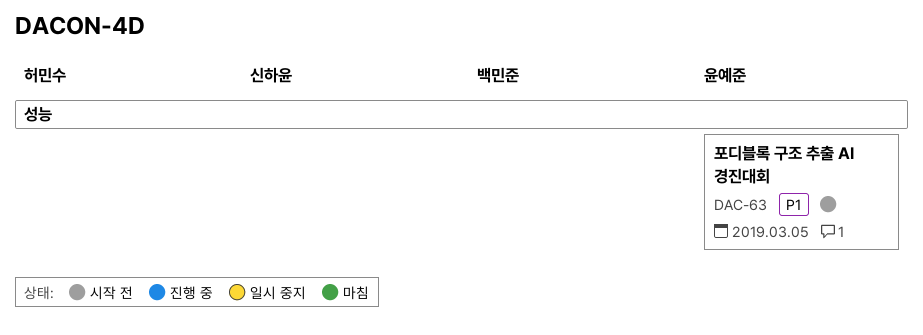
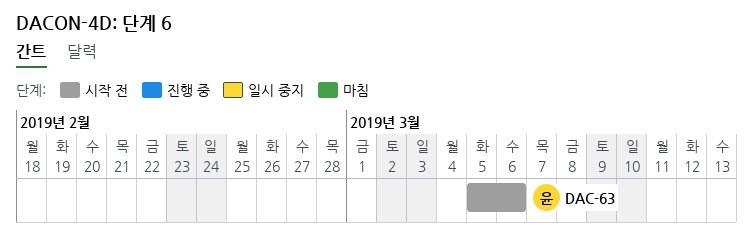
DAC-63, due: Mar 5 -> Mar 6

